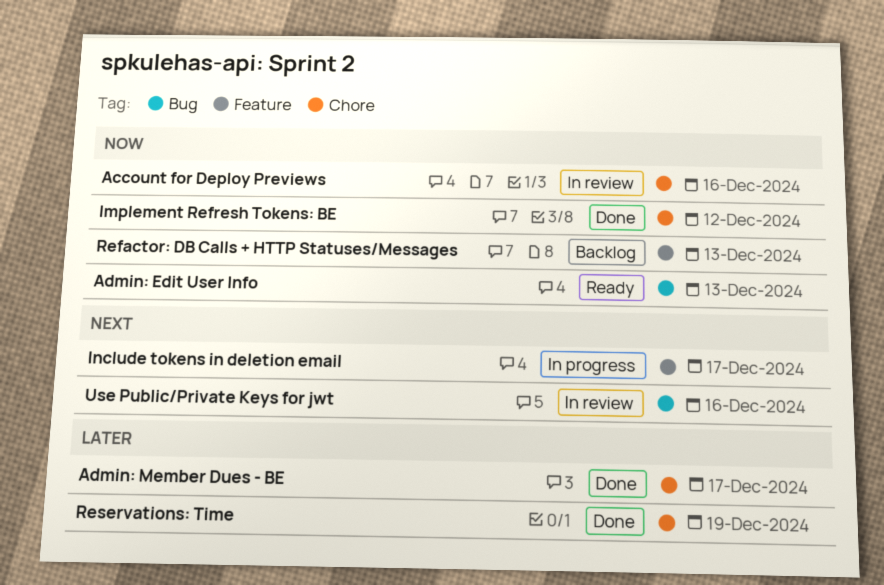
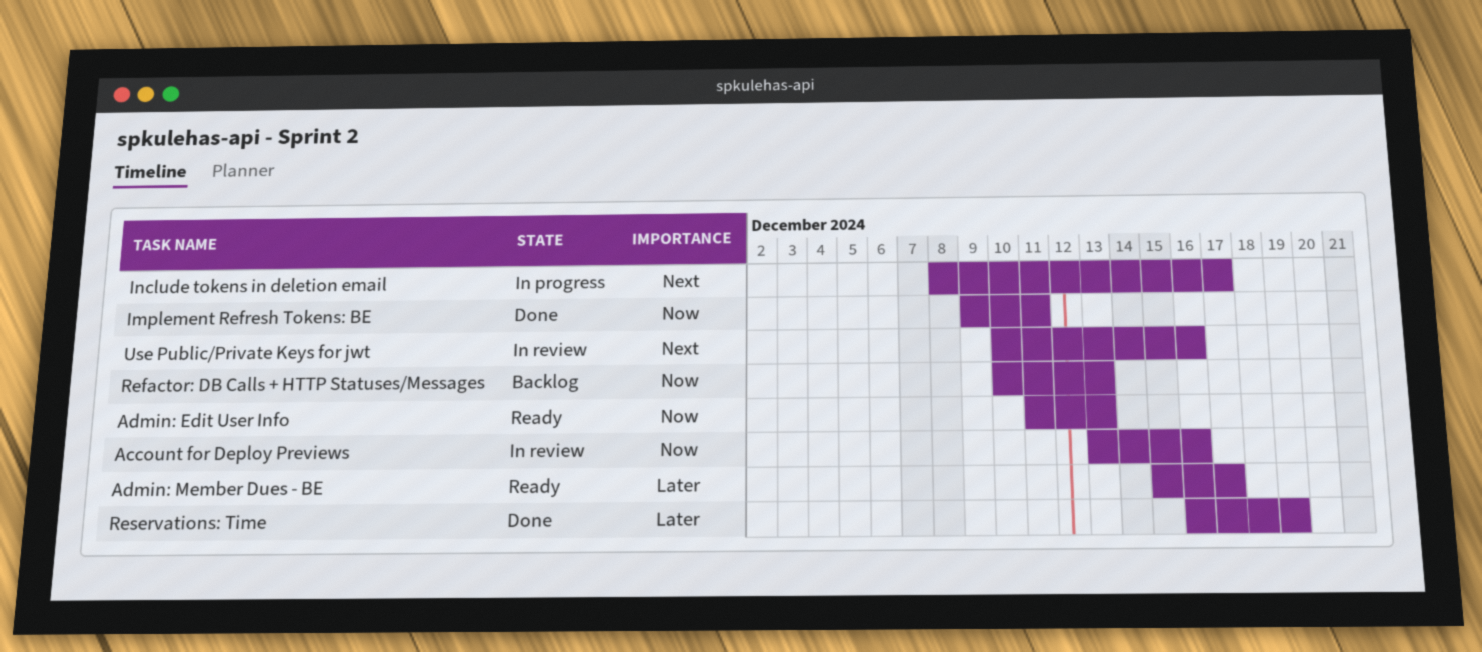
Admin: Member Dues - BE, status: Done -> Ready
Implement Refresh Tokens: BE, due: Dec 12 -> Dec 11

